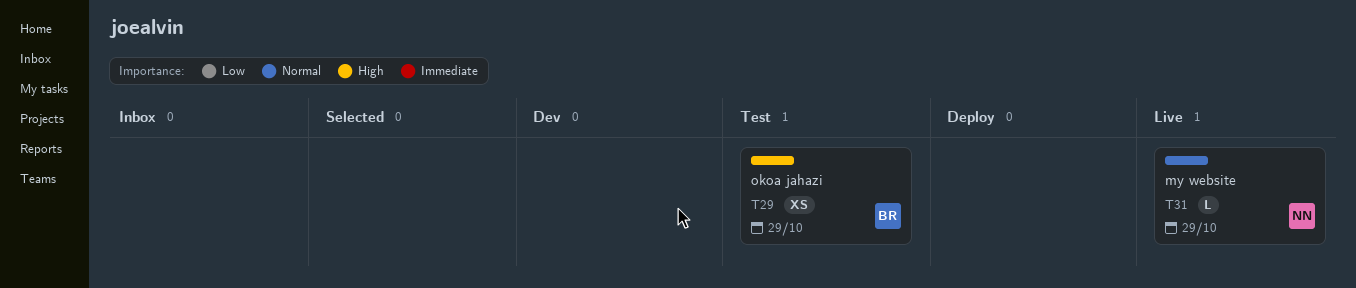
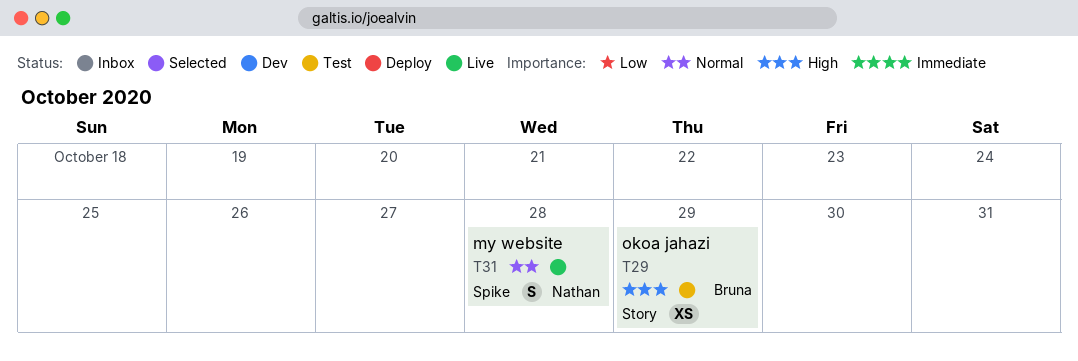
T31, estimate: L -> S
T31, due: Oct 29 -> Oct 28

